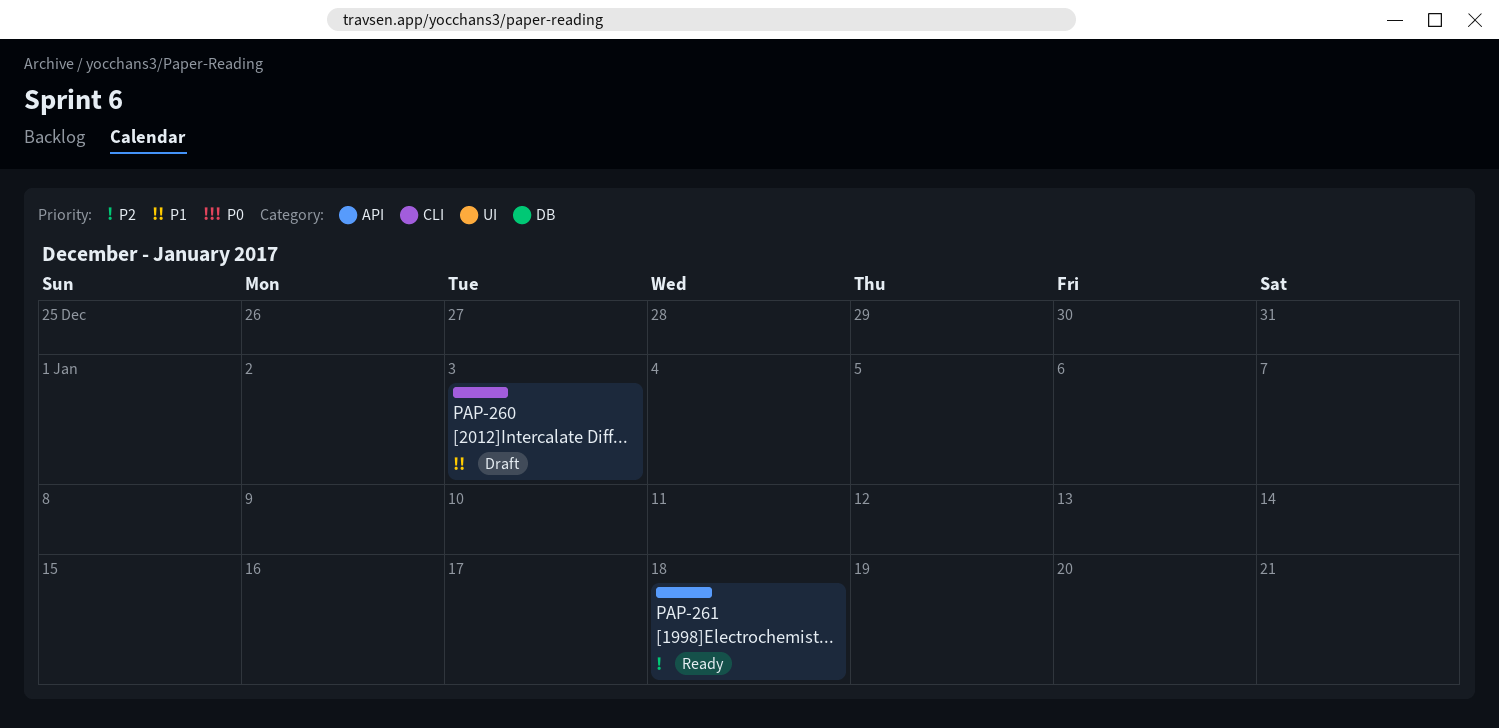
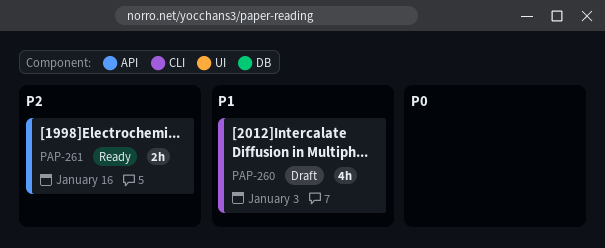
PAP-261, due: Jan 18 -> Jan 16

